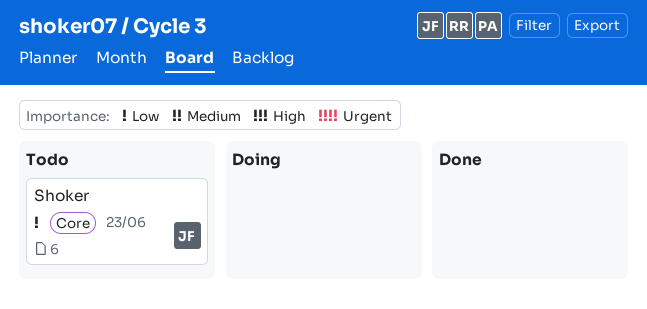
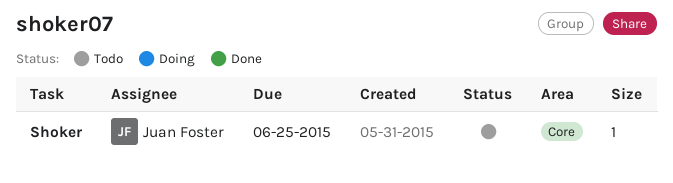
Shoker, due: Jun 23 -> Jun 25

